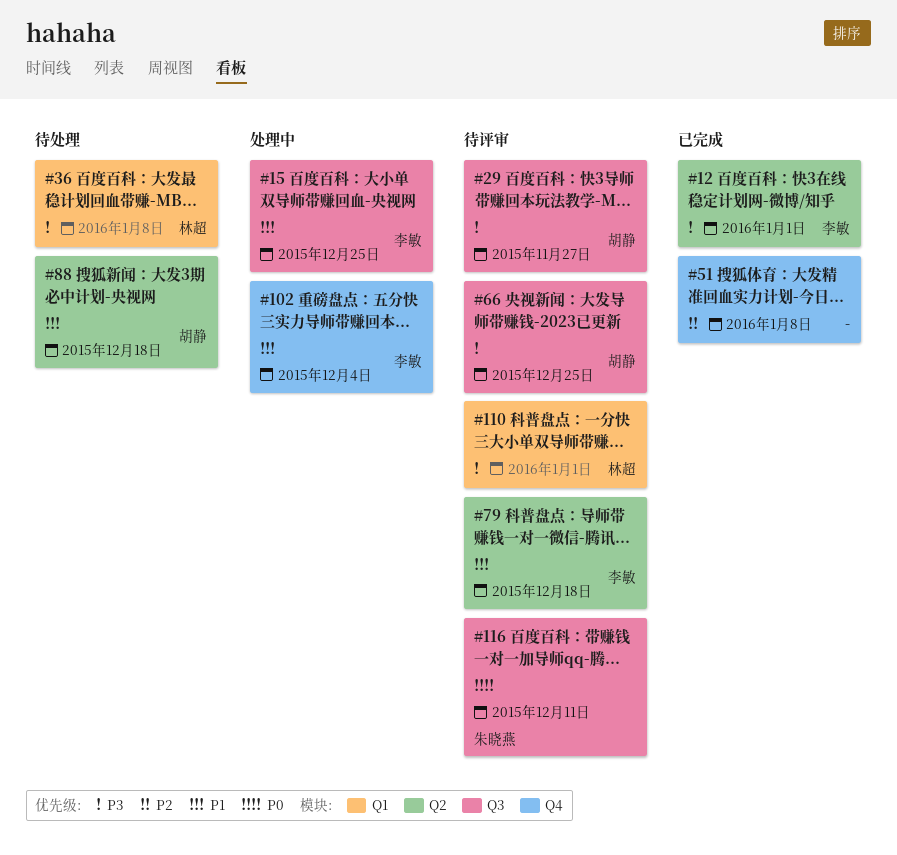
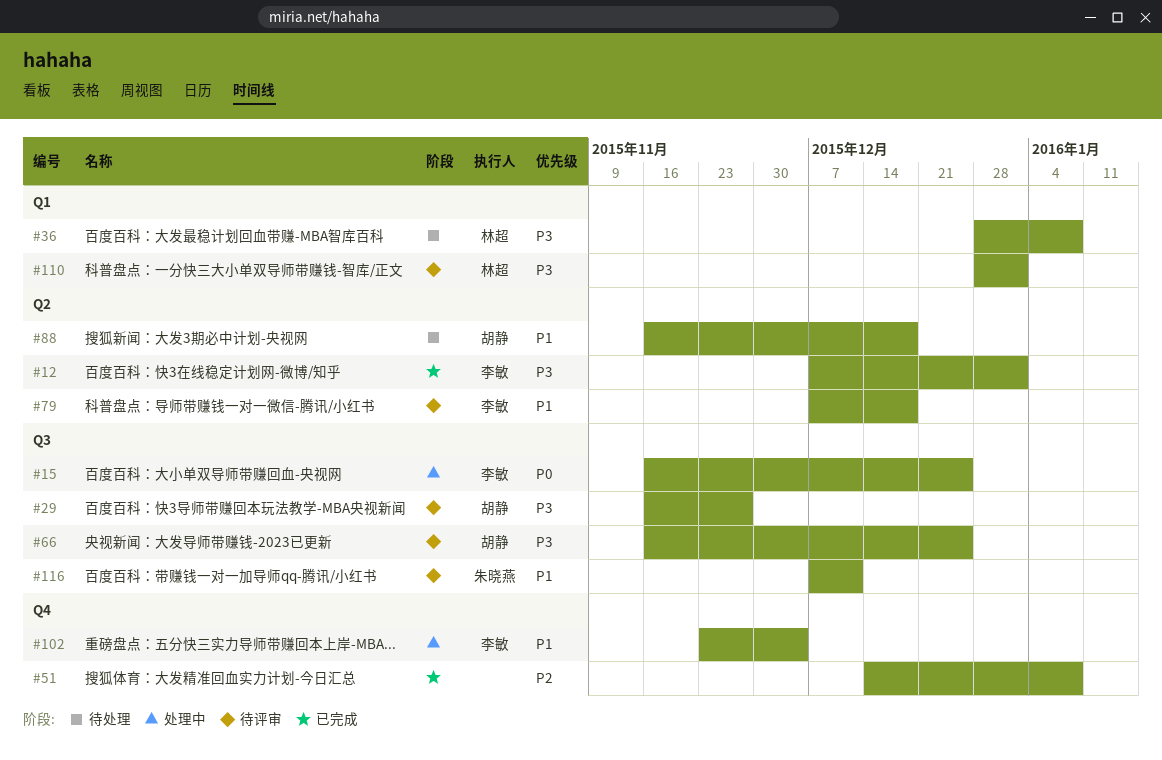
#15, priority: P1 -> P0
#116, priority: P0 -> P1

